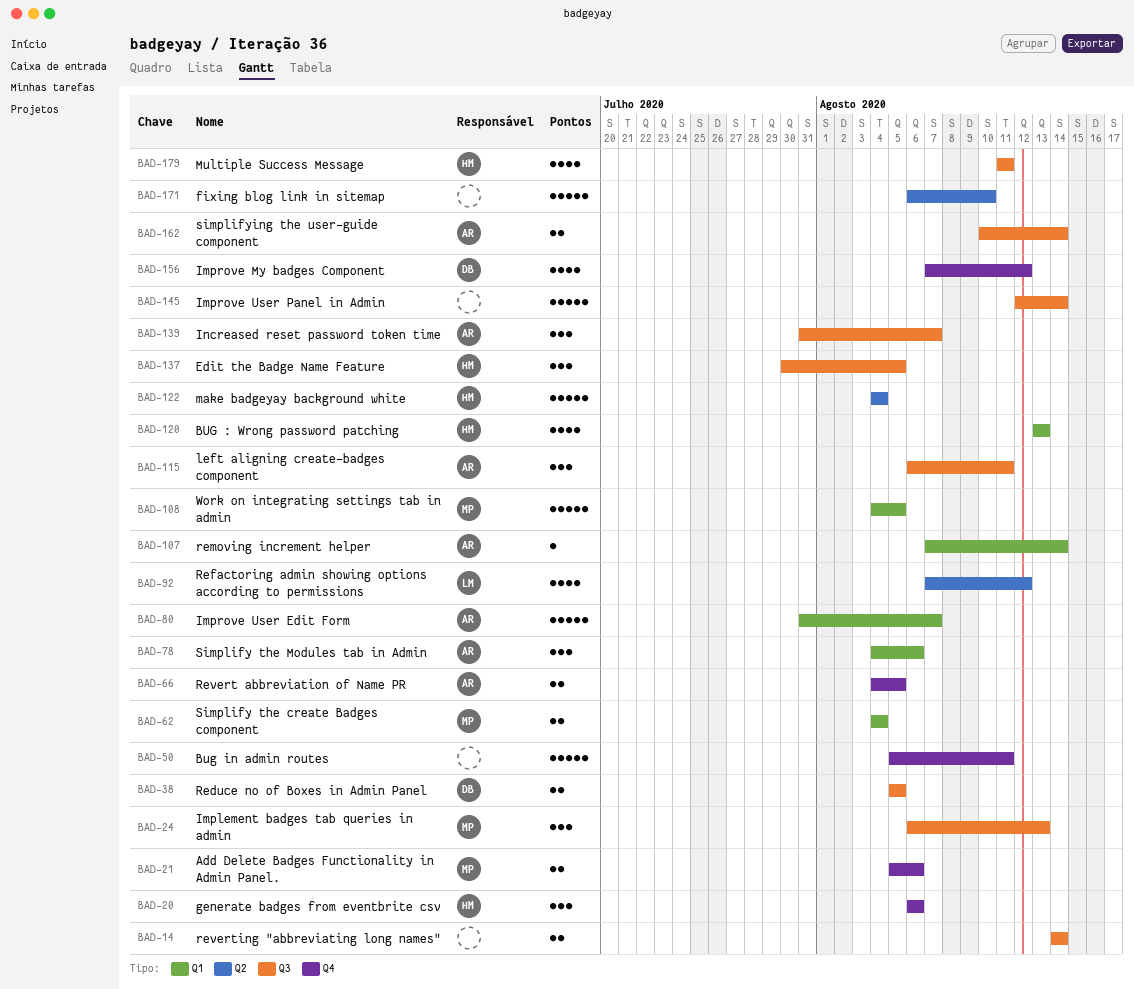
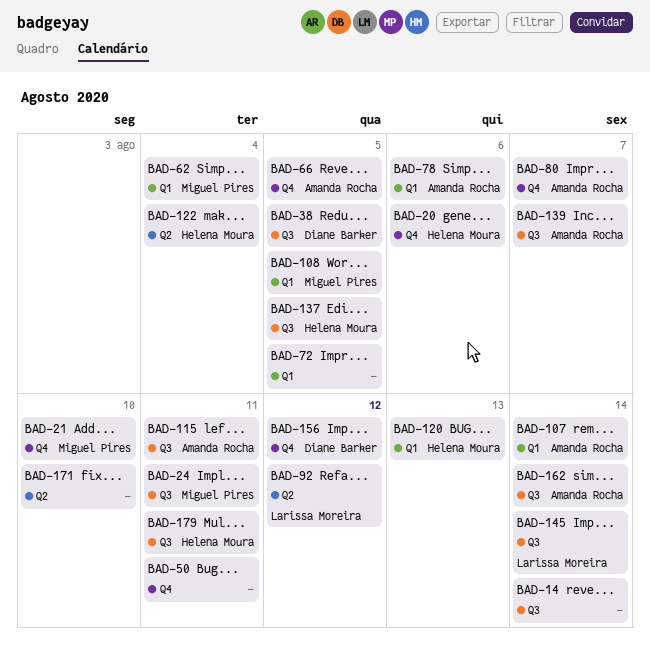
BAD-21, due: Aug 6 -> Aug 10
BAD-24, due: Aug 13 -> Aug 11
BAD-72: none -> present
BAD-80, label: Q1 -> Q4
BAD-145, owner: none -> Larissa Moreira

